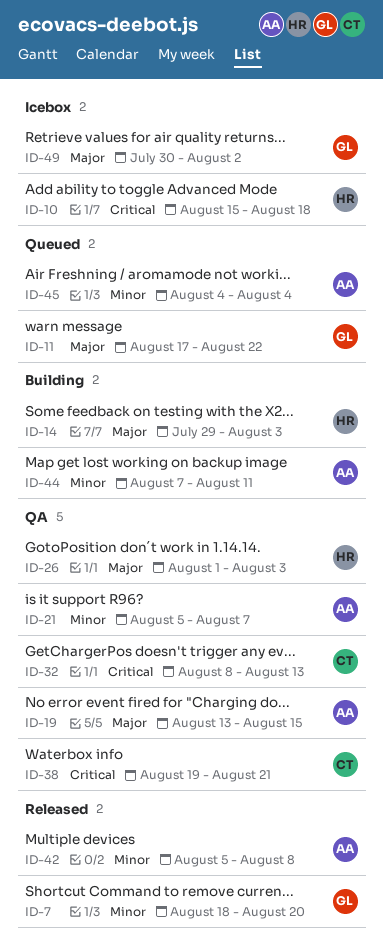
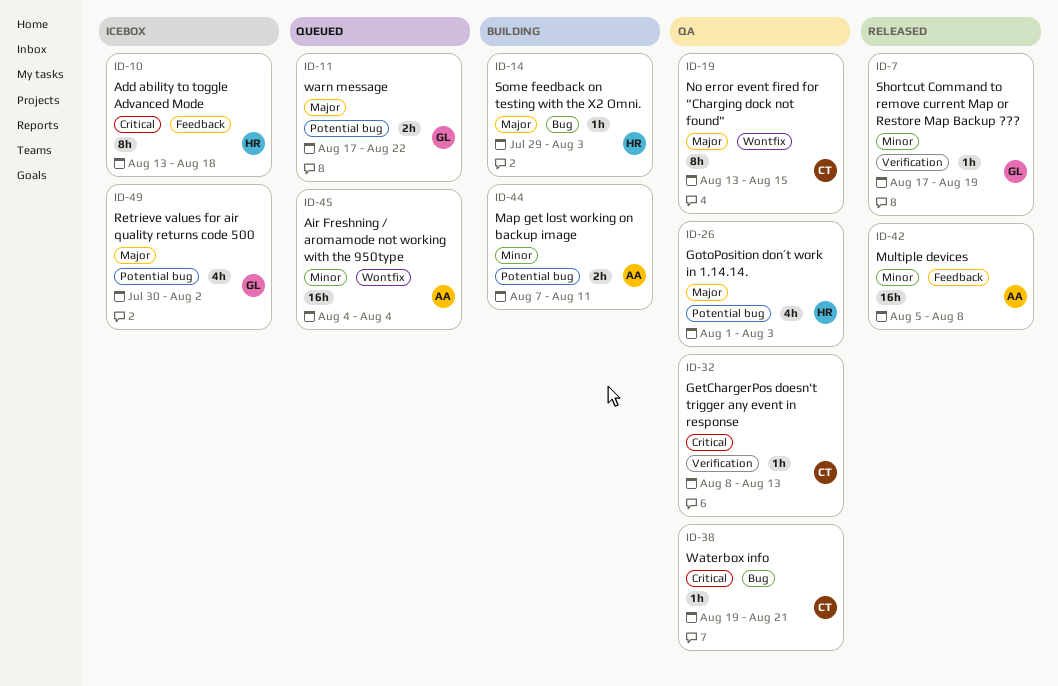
ID-7, start: Aug 18 -> Aug 17
ID-7, due: Aug 20 -> Aug 19
ID-10, start: Aug 15 -> Aug 13
ID-19, owner: AA -> CT
ID-21: present -> none

